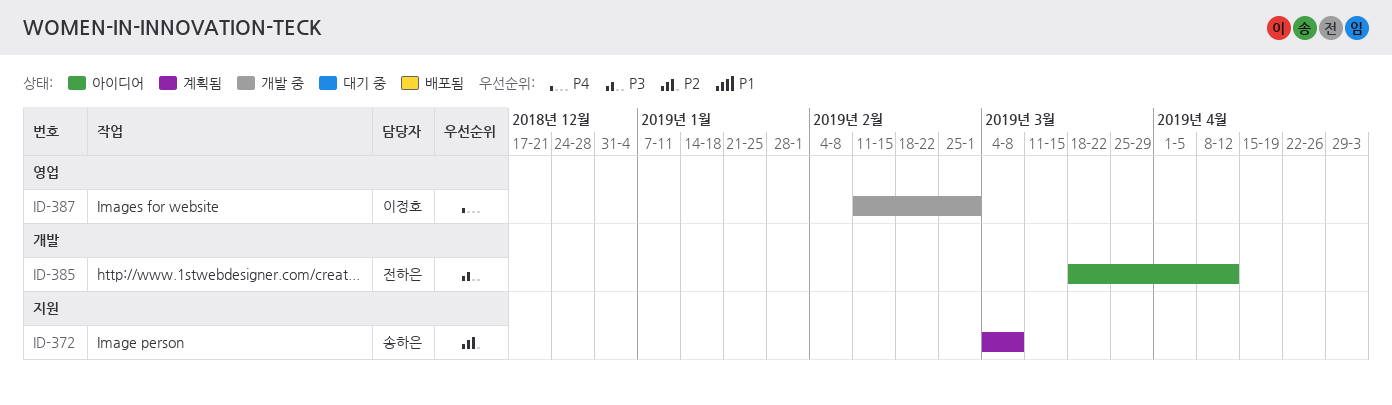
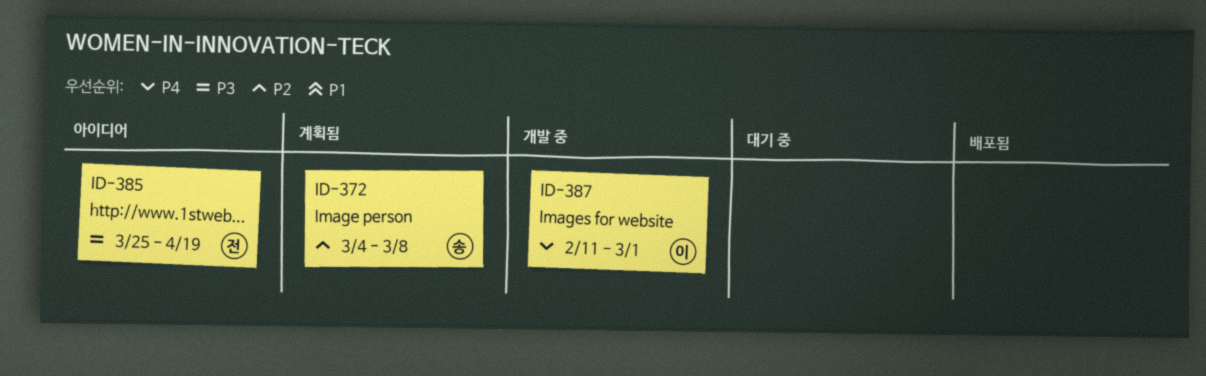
ID-385, start: Mar 18 -> Mar 25
ID-385, due: Apr 12 -> Apr 19

